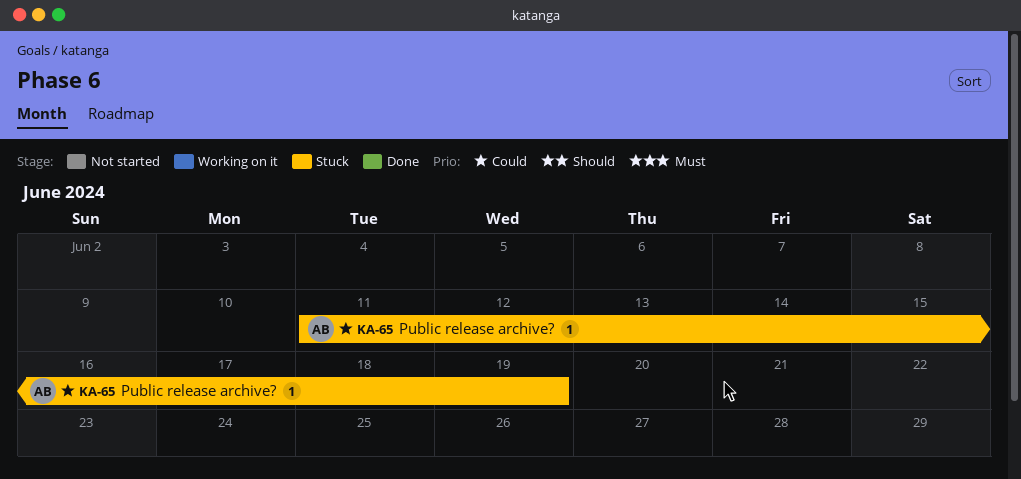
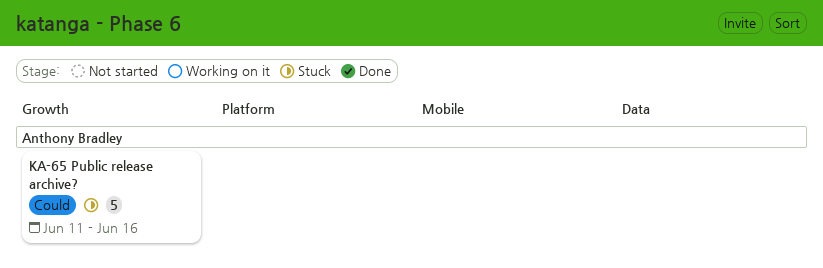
KA-65, estimate: 1 -> 5
KA-65, due: Jun 19 -> Jun 16

